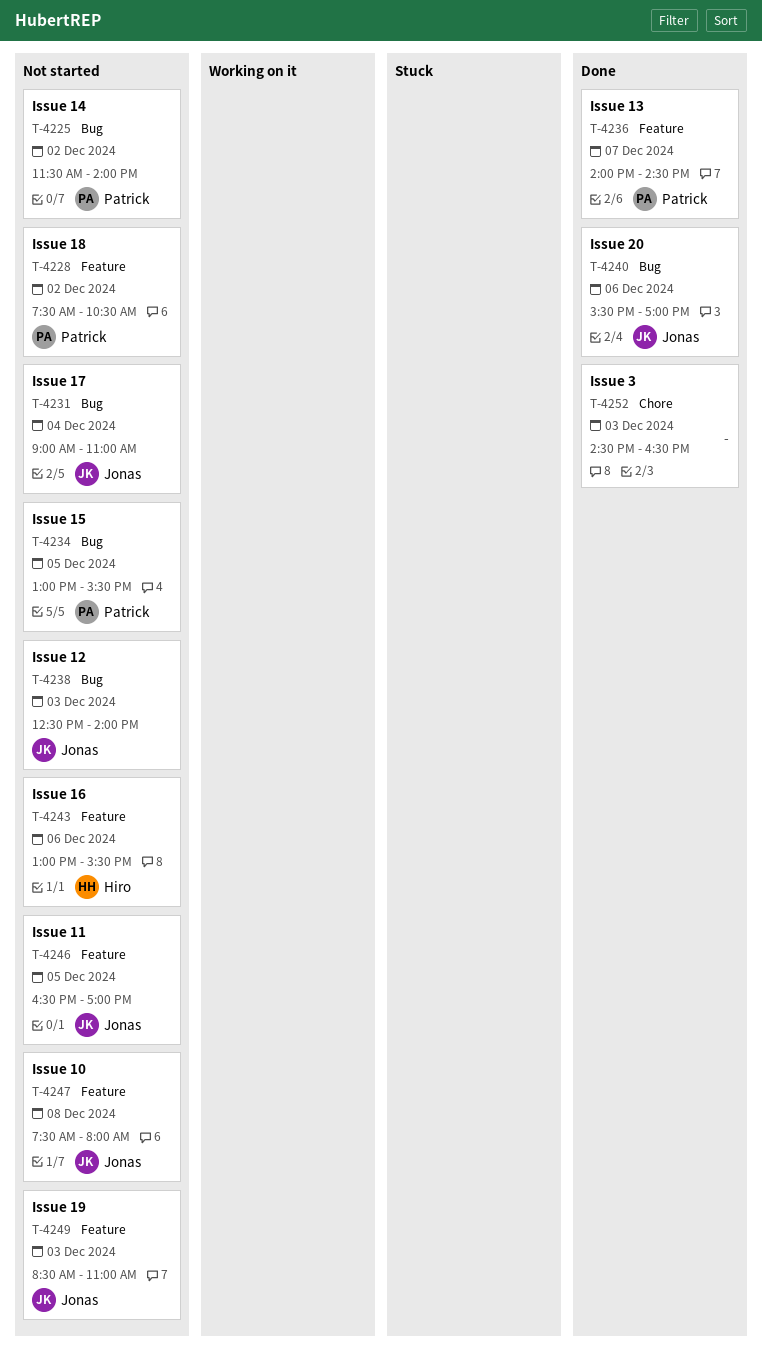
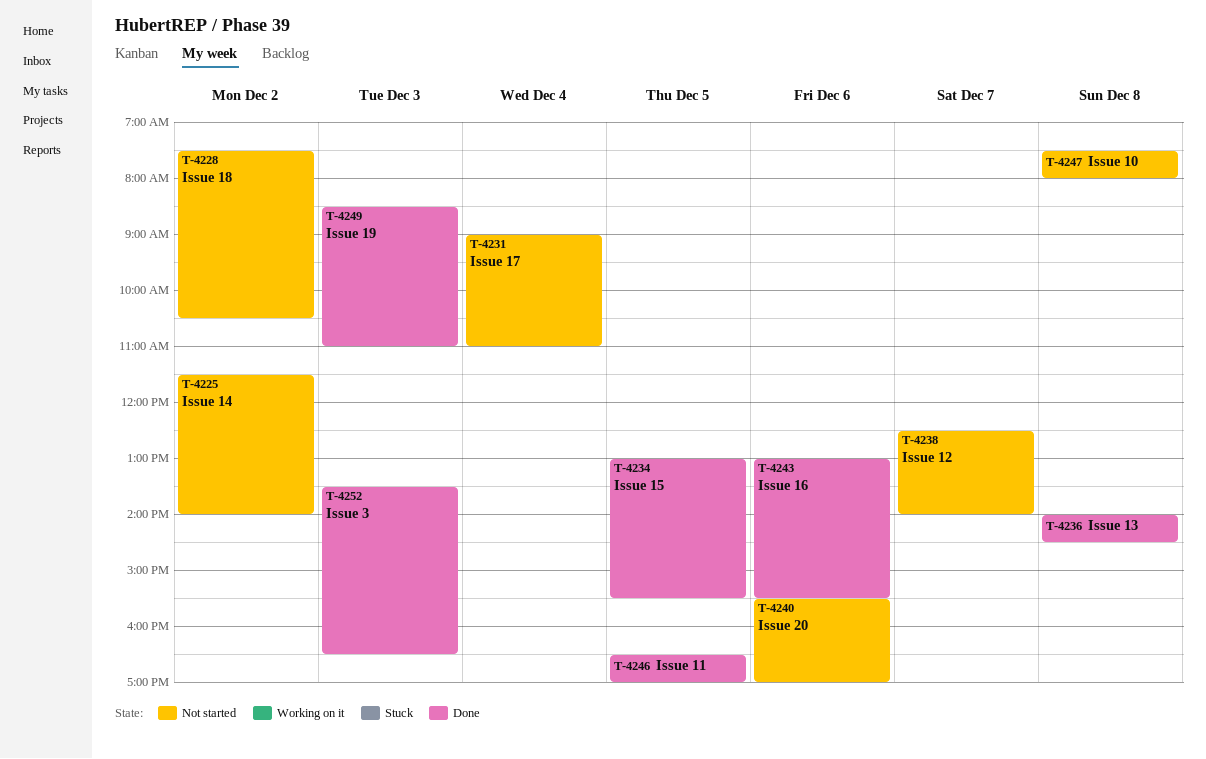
T-4234, status: Not started -> Done
T-4236, day: Dec 7 -> Dec 8
T-4238, day: Dec 3 -> Dec 7
T-4240, status: Done -> Not started
T-4243, status: Not started -> Done
T-4246, status: Not started -> Done
T-4249, status: Not started -> Done
T-4252, begins: 14:30 -> 13:30

